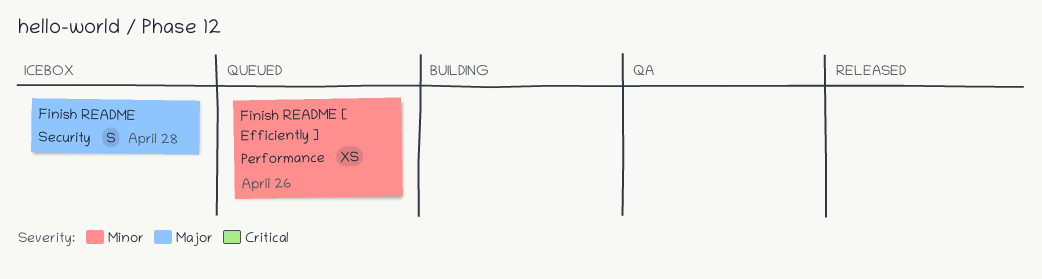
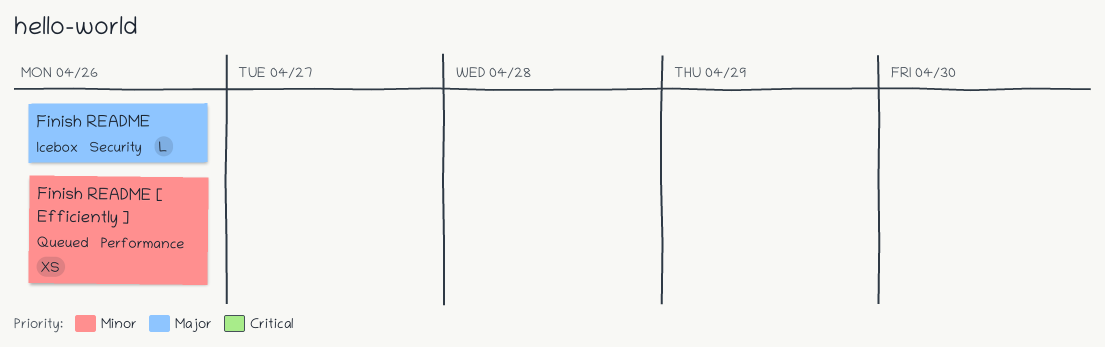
Finish README, estimate: S -> L
Finish README, due: Apr 28 -> Apr 26

